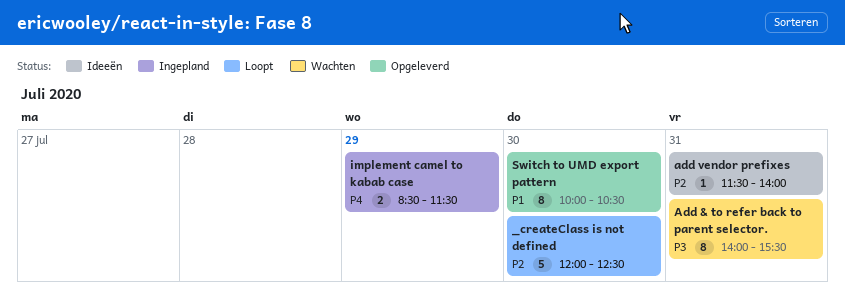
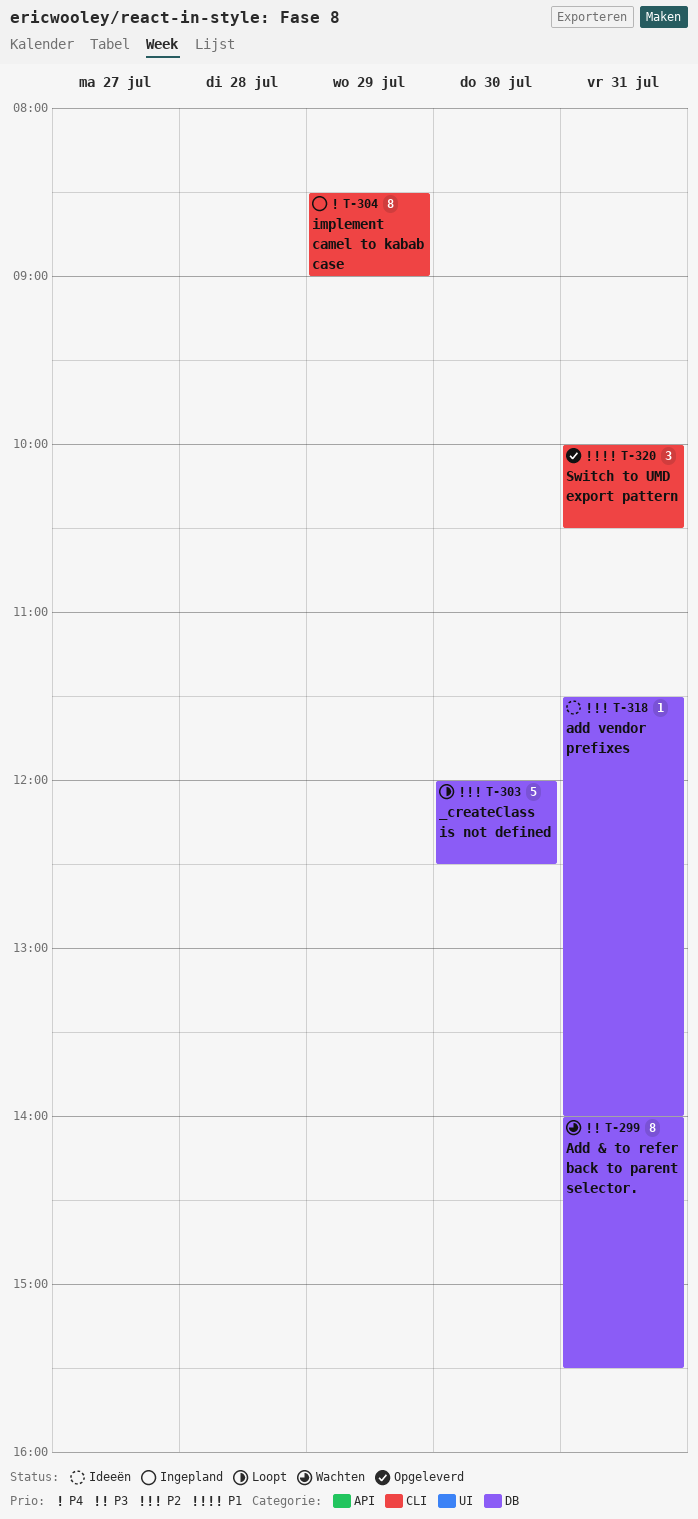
implement camel to kabab case, estimate: 2 -> 8
implement camel to kabab case, ends: 11:30 -> 09:00
Switch to UMD export pattern, estimate: 8 -> 3
Switch to UMD export pattern, day: Jul 30 -> Jul 31

